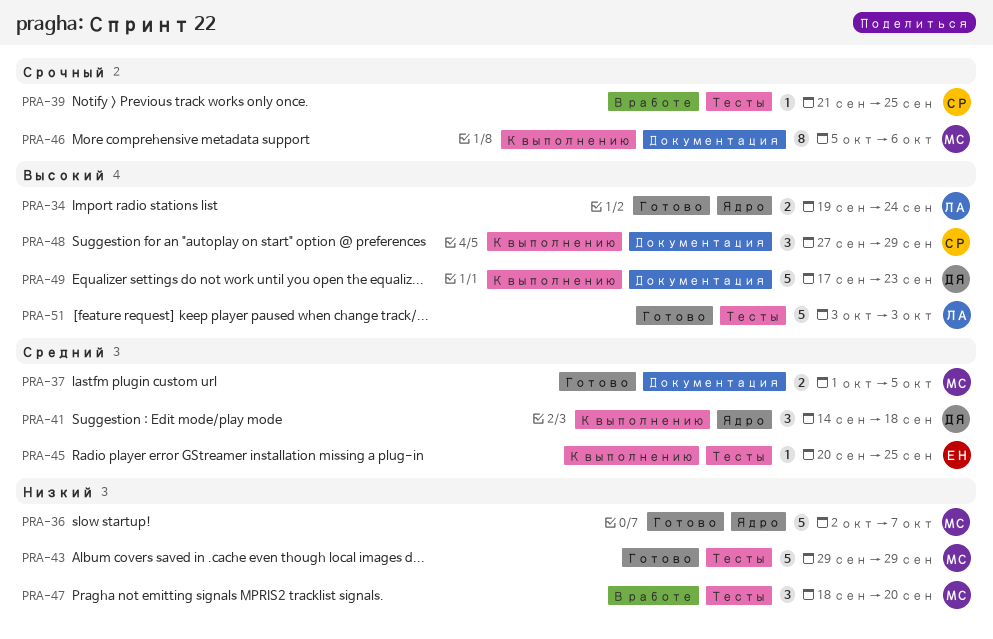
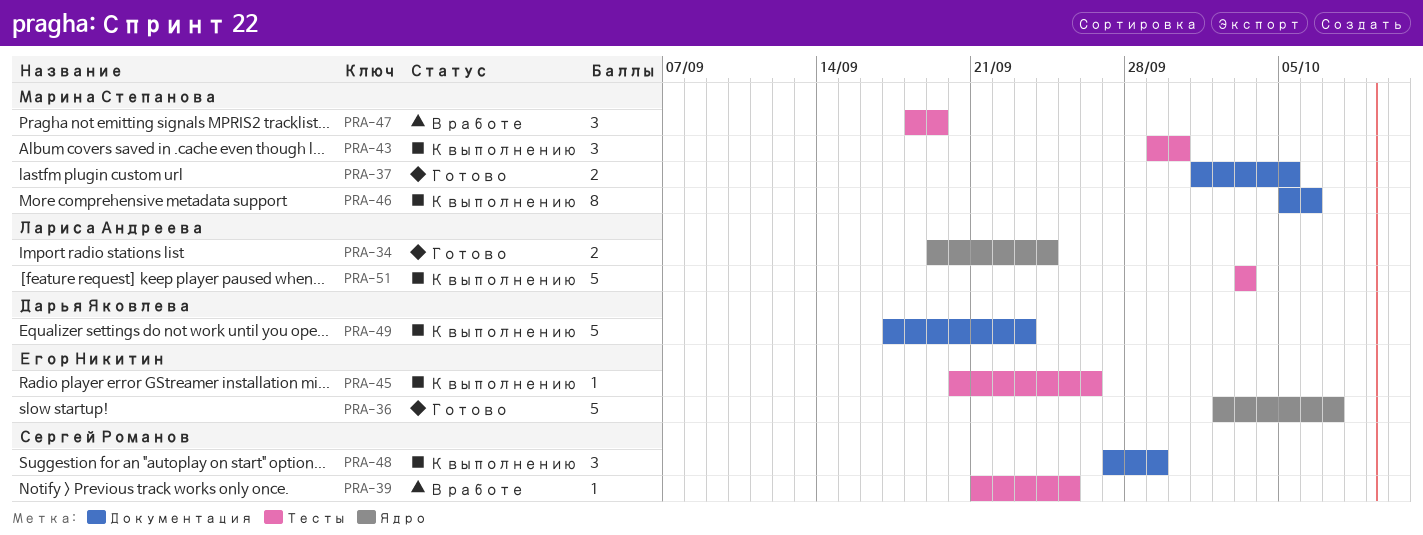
PRA-36, owner: Марина Степанова -> Егор Никитин
PRA-41: present -> none
PRA-43, status: Готово -> К выполнению
PRA-43, estimate: 5 -> 3
PRA-43, due: Sep 29 -> Sep 30
PRA-45, due: Sep 25 -> Sep 26
PRA-47, due: Sep 20 -> Sep 19
PRA-51, status: Готово -> К выполнению

